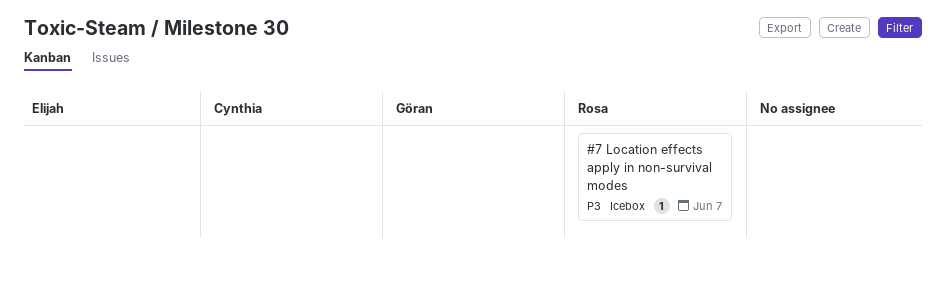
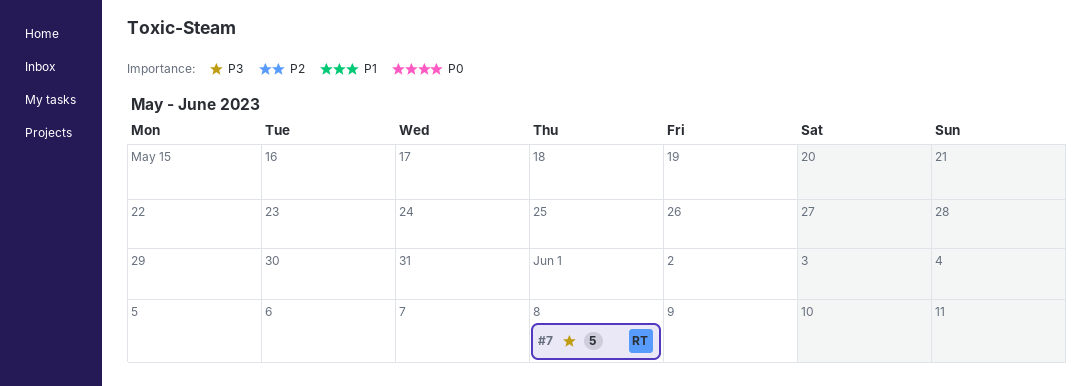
#7, estimate: 1 -> 5
#7, due: Jun 7 -> Jun 8

